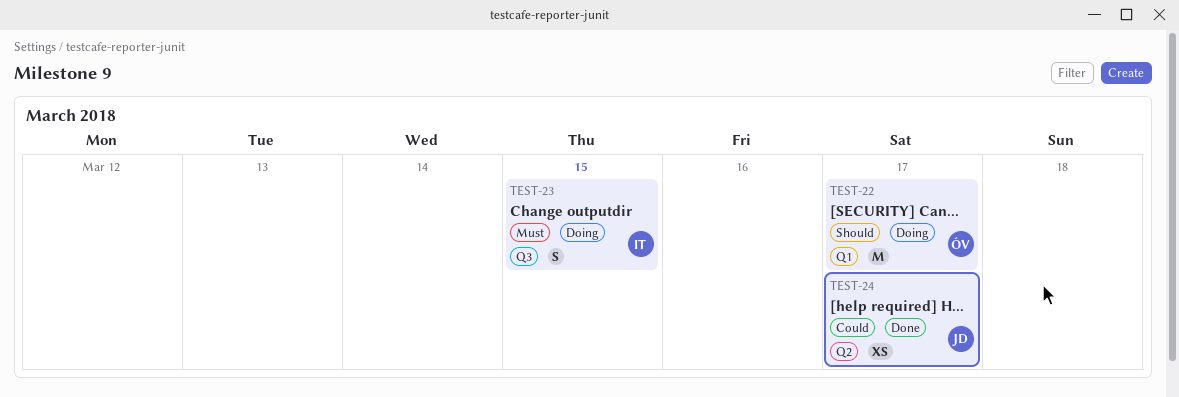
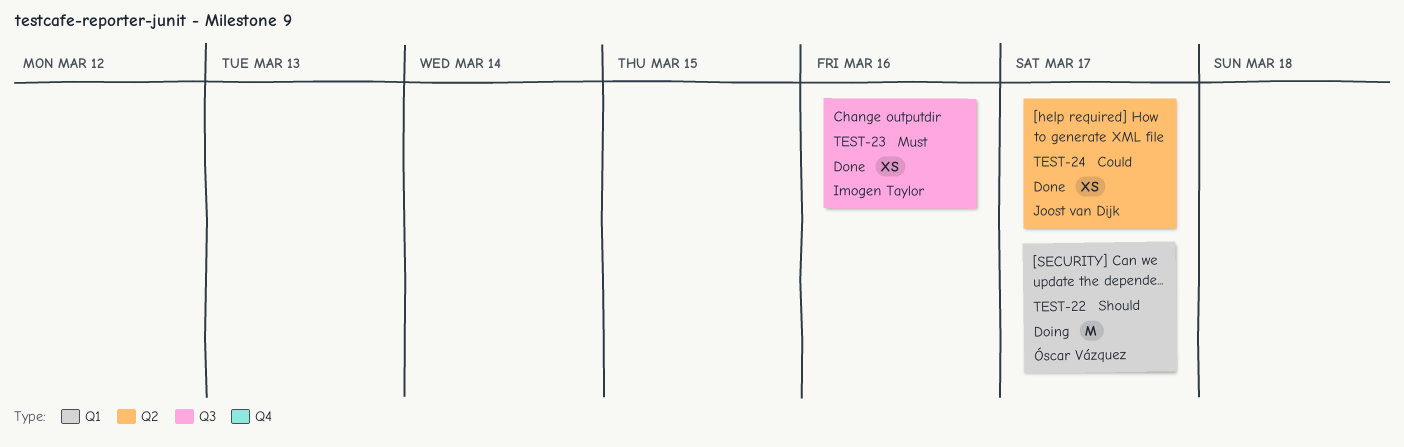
TEST-23, status: Doing -> Done
TEST-23, estimate: S -> XS
TEST-23, due: Mar 15 -> Mar 16

